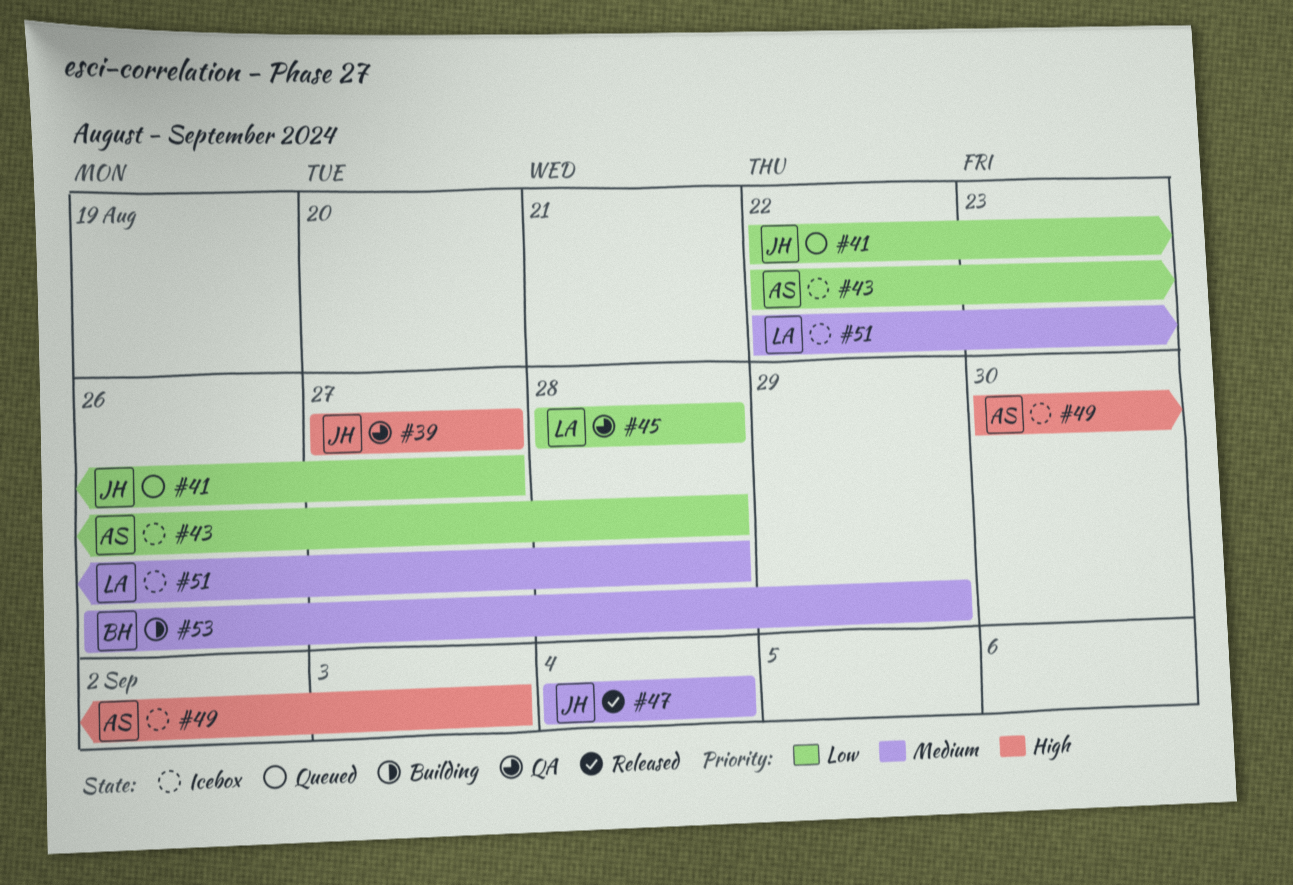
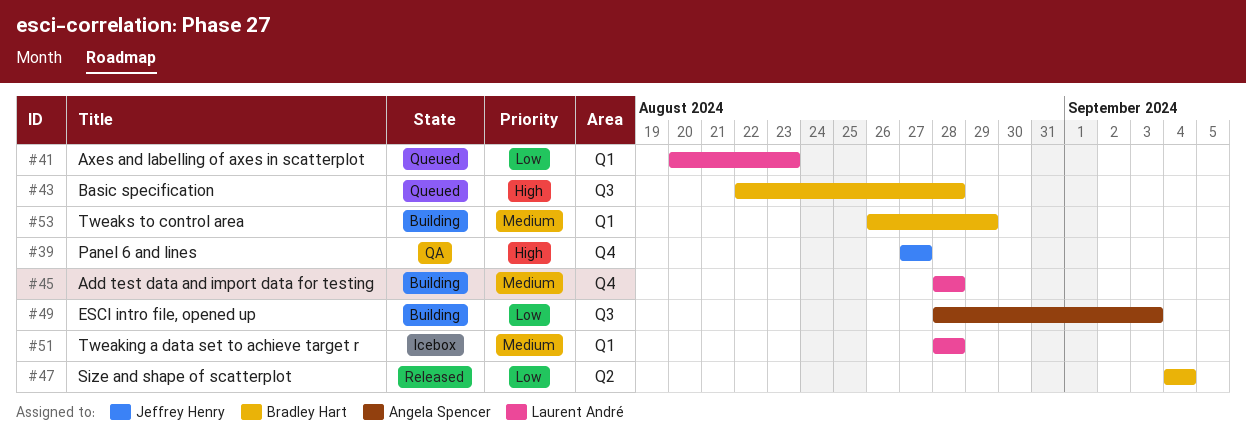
#41, owner: Jeffrey Henry -> Laurent André
#41, start: Aug 22 -> Aug 20
#41, due: Aug 27 -> Aug 23
#43, status: Icebox -> Queued
#43, owner: Angela Spencer -> Bradley Hart
#43, priority: Low -> High
#45, status: QA -> Building
#45, priority: Low -> Medium
#47, owner: Jeffrey Henry -> Bradley Hart
#47, priority: Medium -> Low
#49, status: Icebox -> Building
#49, priority: High -> Low
#49, start: Aug 30 -> Aug 28
#51, start: Aug 22 -> Aug 28

